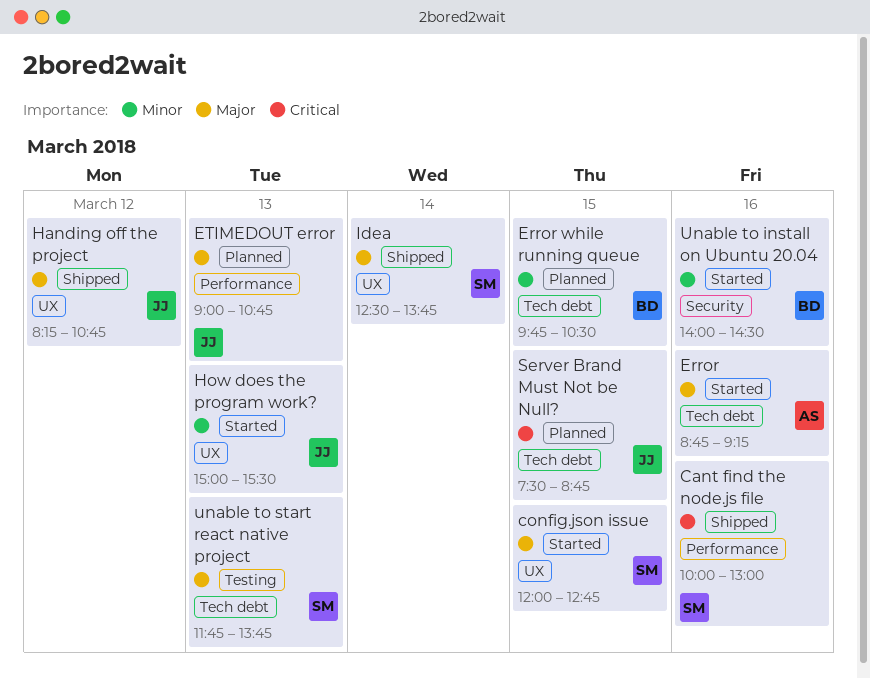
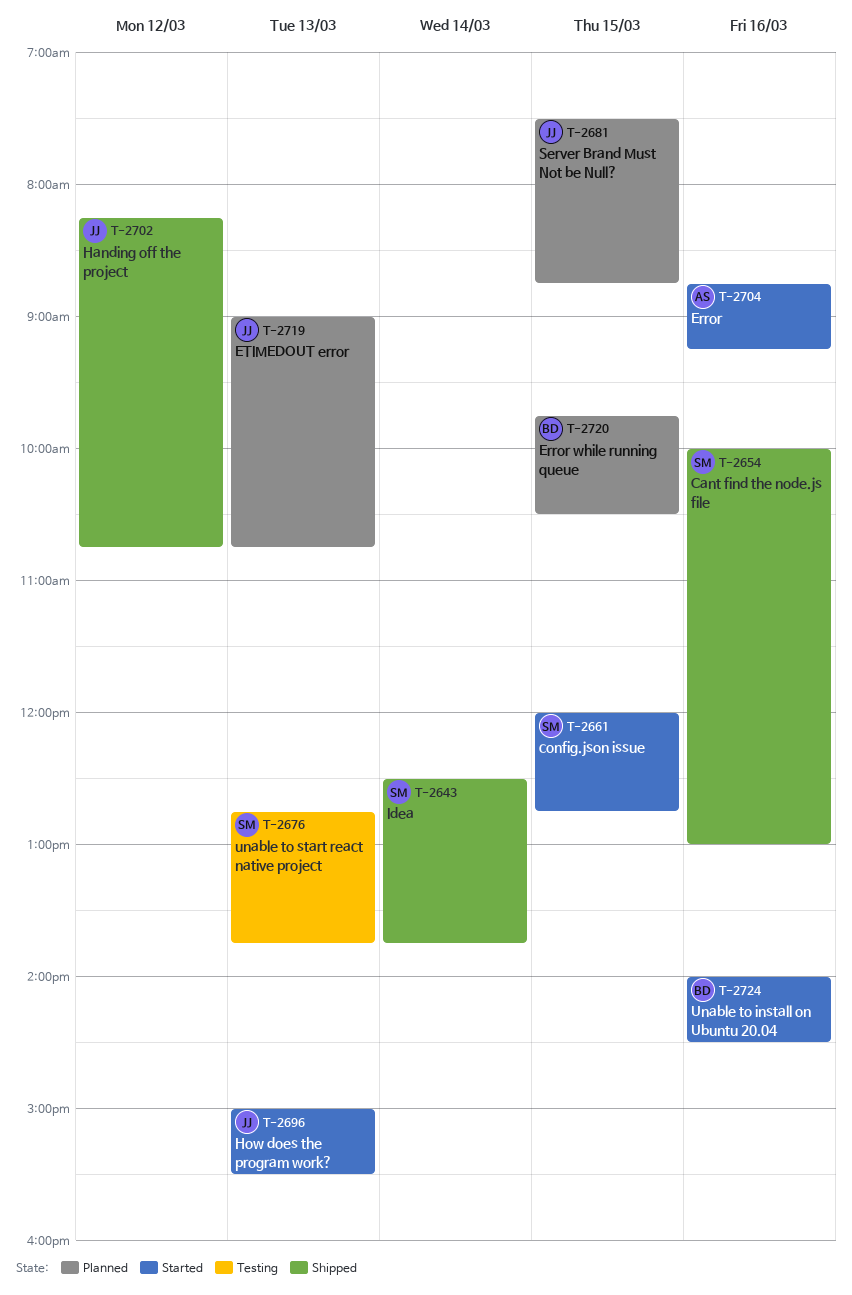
unable to start react native project, begins: 11:45 -> 12:45

